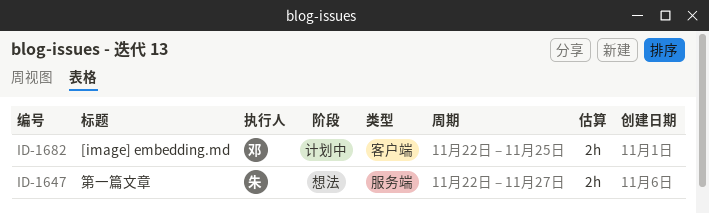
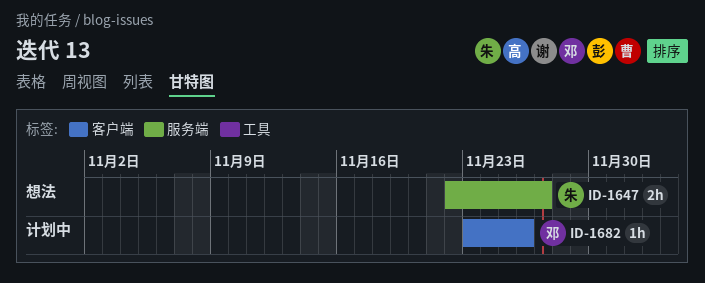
ID-1682, estimate: 2h -> 1h
ID-1682, start: Nov 22 -> Nov 23
ID-1682, due: Nov 25 -> Nov 26

